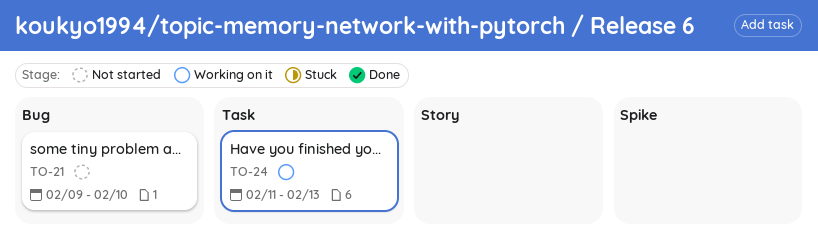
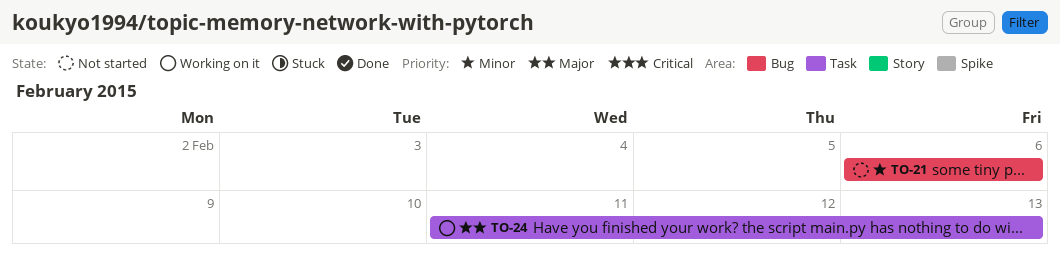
TO-21, start: Feb 9 -> Feb 6
TO-21, due: Feb 10 -> Feb 6

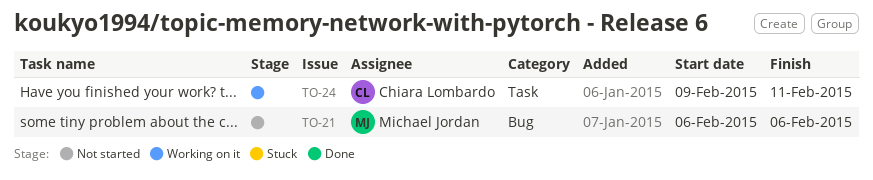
TO-24, start: Feb 11 -> Feb 9
TO-24, due: Feb 13 -> Feb 11

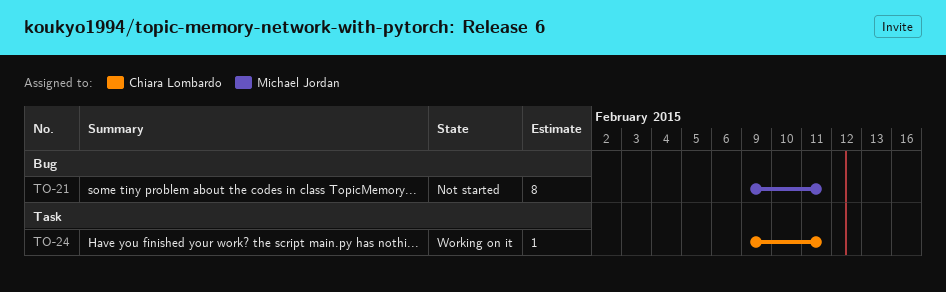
TO-21, start: Feb 6 -> Feb 9
TO-21, due: Feb 6 -> Feb 11

